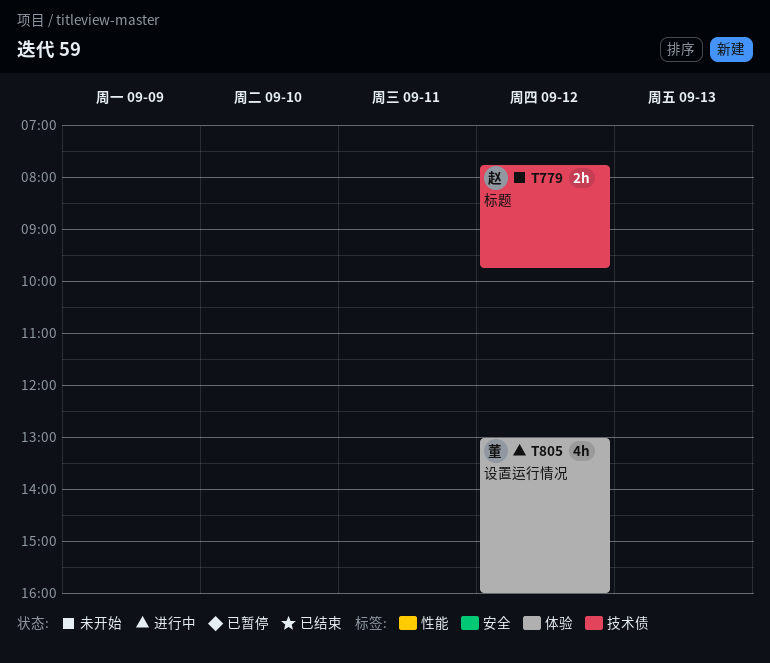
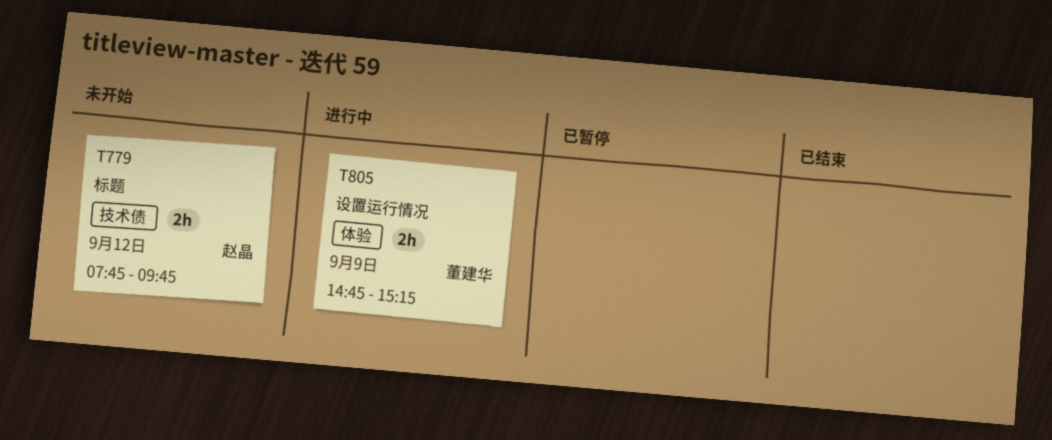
T805, estimate: 4h -> 2h
T805, day: Sep 12 -> Sep 9
T805, begins: 13:00 -> 14:45
T805, ends: 16:00 -> 15:15

